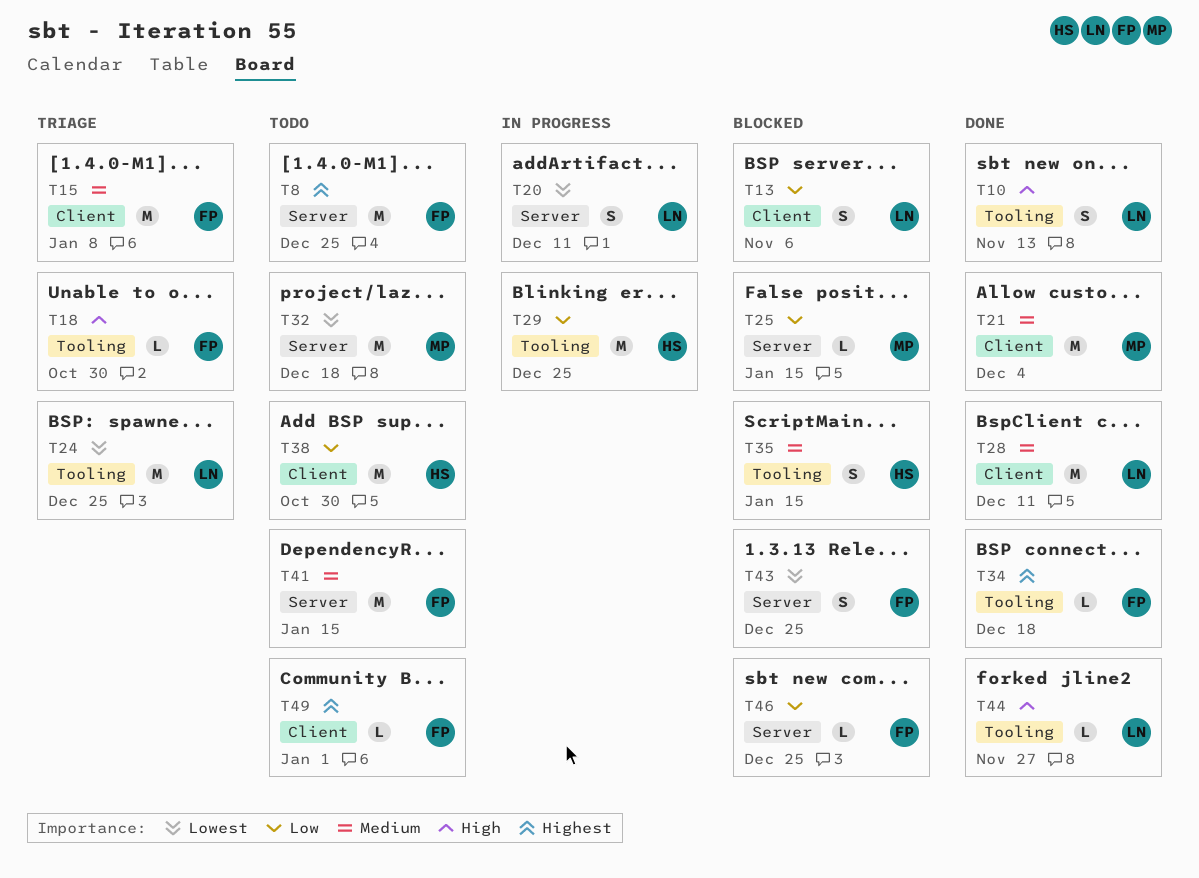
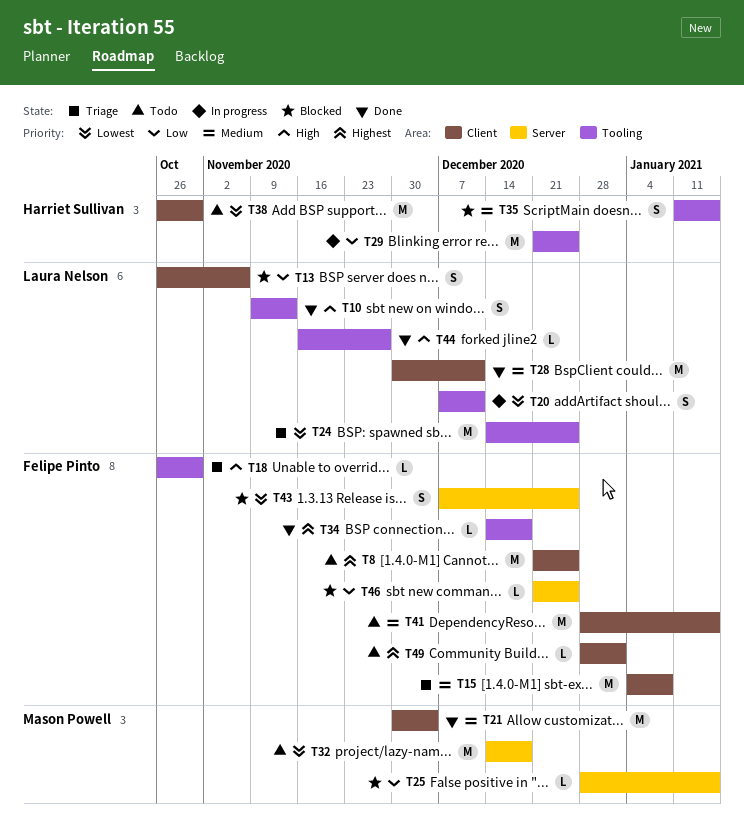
T8, label: Server -> Client
T20, label: Server -> Tooling
T38, priority: Low -> Lowest
T41, label: Server -> Client

